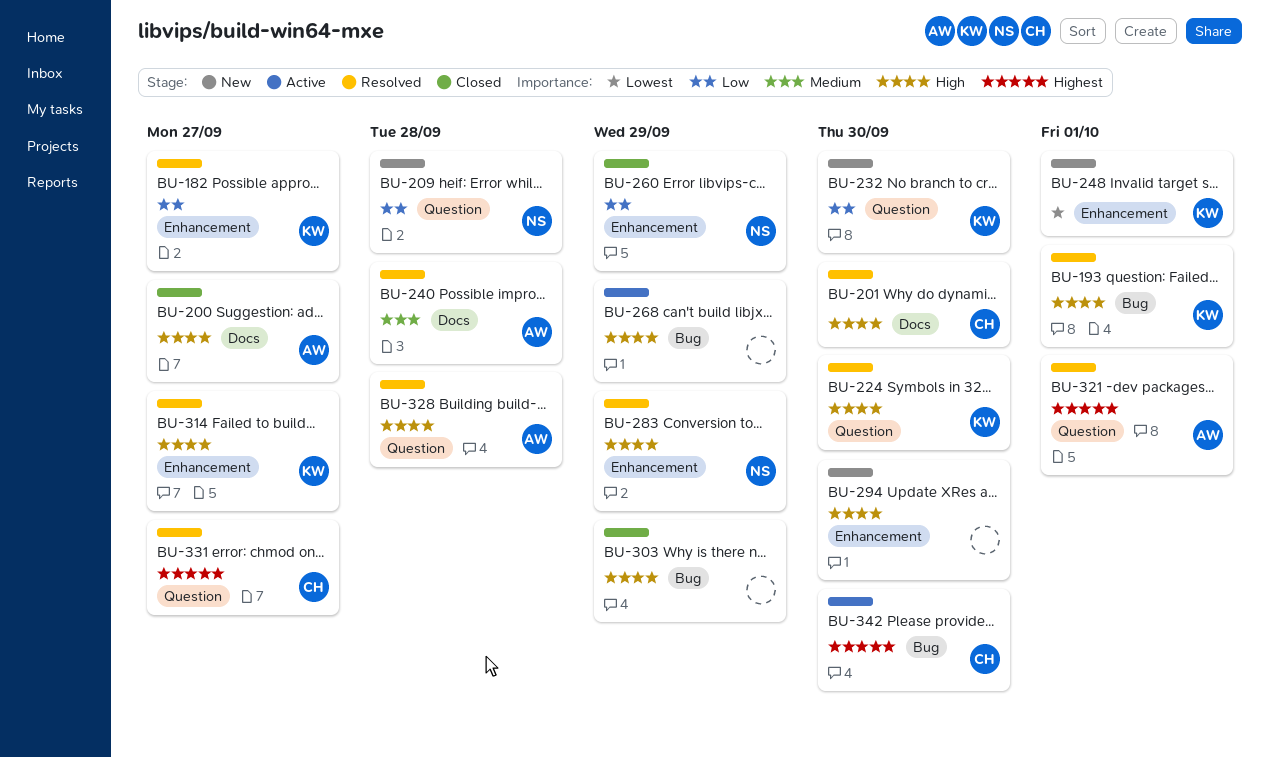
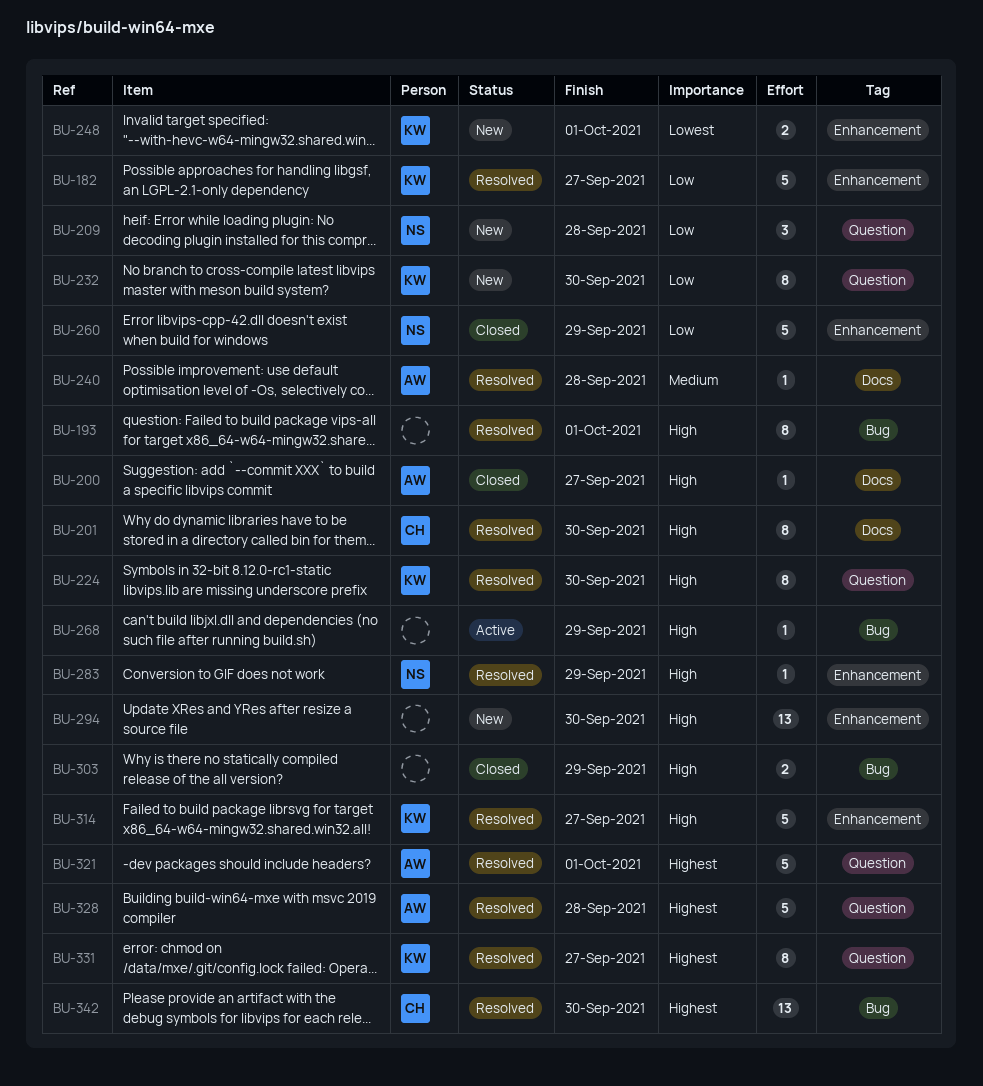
BU-193, owner: KW -> none
BU-328, priority: High -> Highest
BU-331, owner: CH -> KW
BU-342, status: Active -> Resolved

